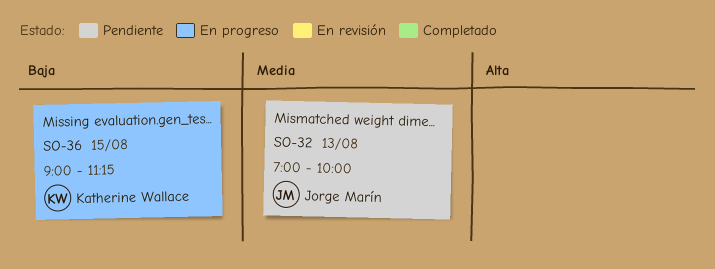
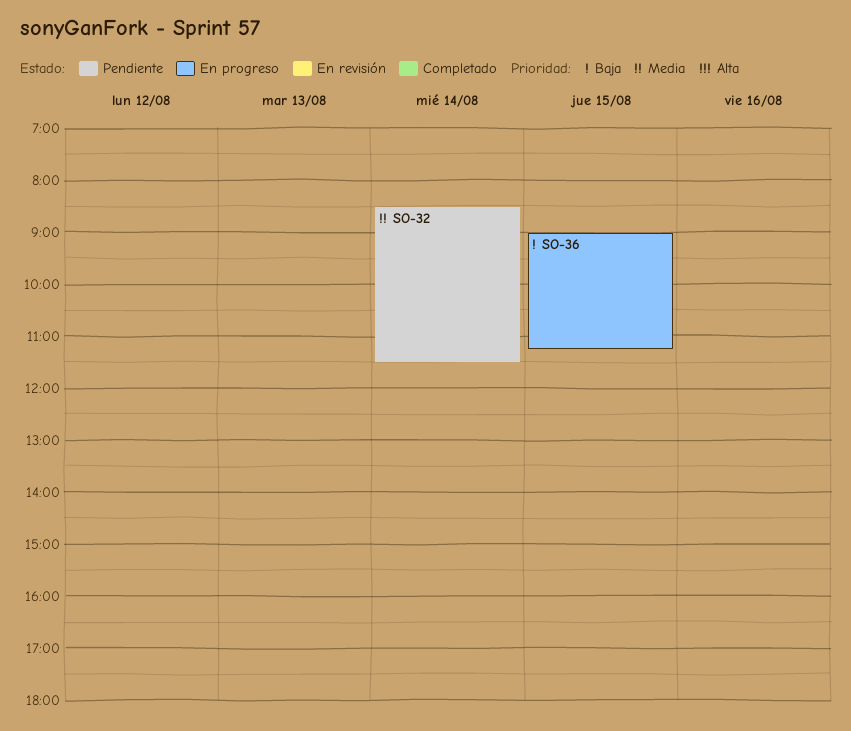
SO-32, day: Aug 13 -> Aug 14
SO-32, begins: 07:00 -> 08:30
SO-32, ends: 10:00 -> 11:30

